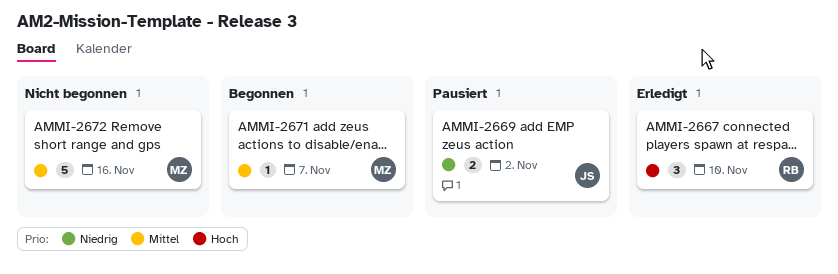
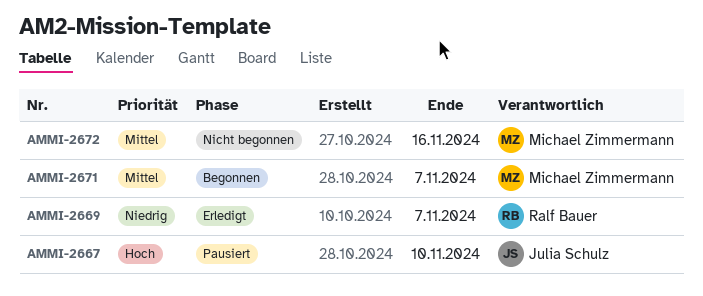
AMMI-2667, status: Erledigt -> Pausiert
AMMI-2667, owner: Ralf Bauer -> Julia Schulz
AMMI-2669, status: Pausiert -> Erledigt
AMMI-2669, owner: Julia Schulz -> Ralf Bauer
AMMI-2669, due: Nov 2 -> Nov 7

